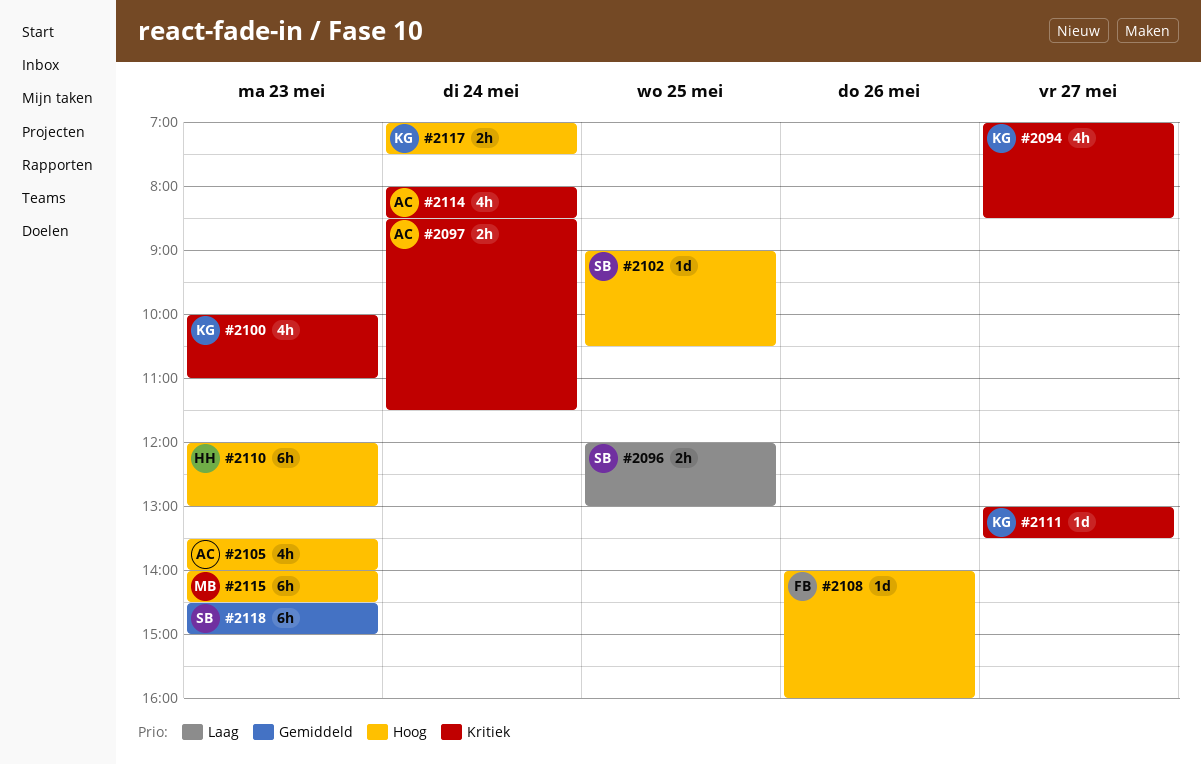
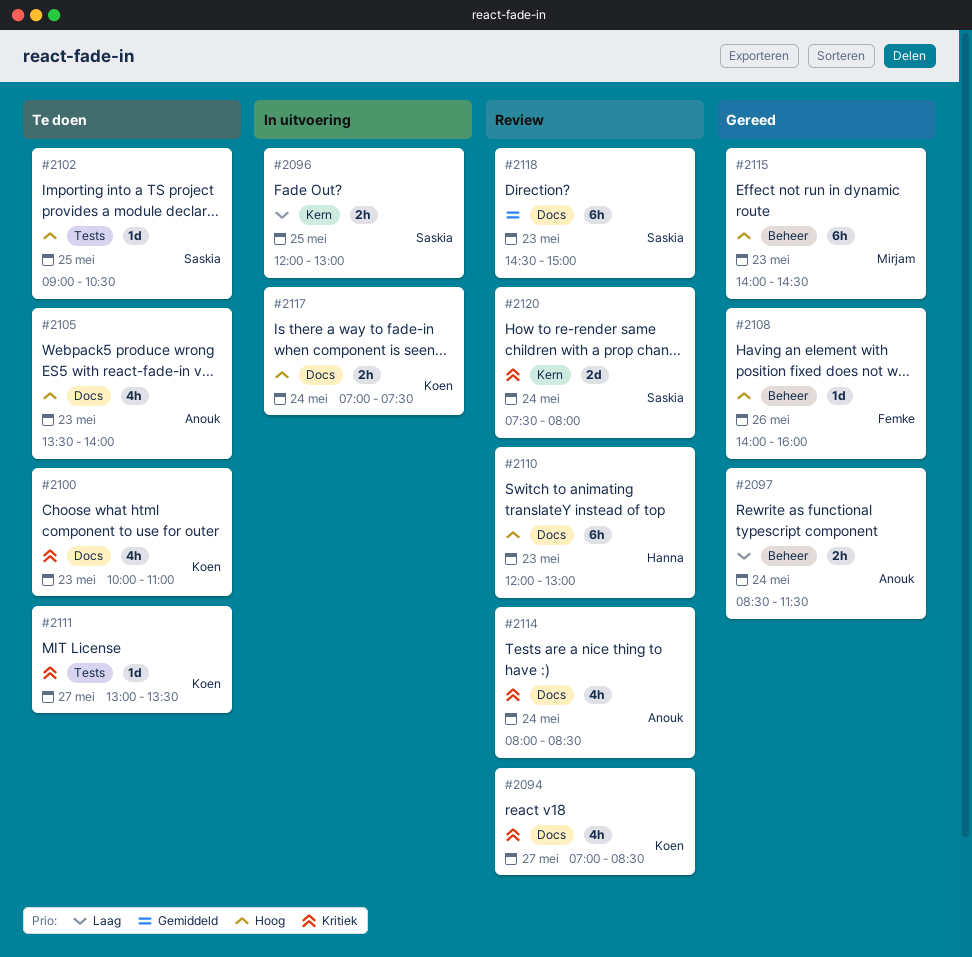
#2097, priority: Kritiek -> Laag
#2120: none -> present

